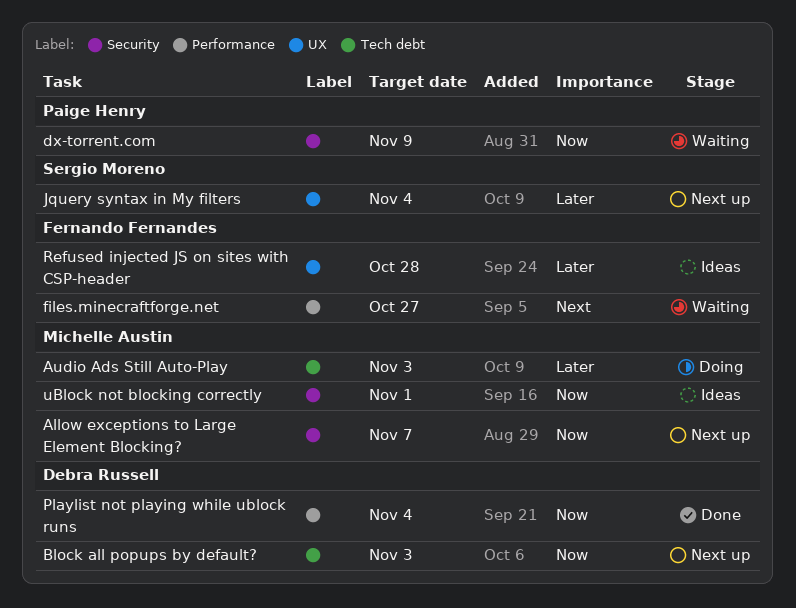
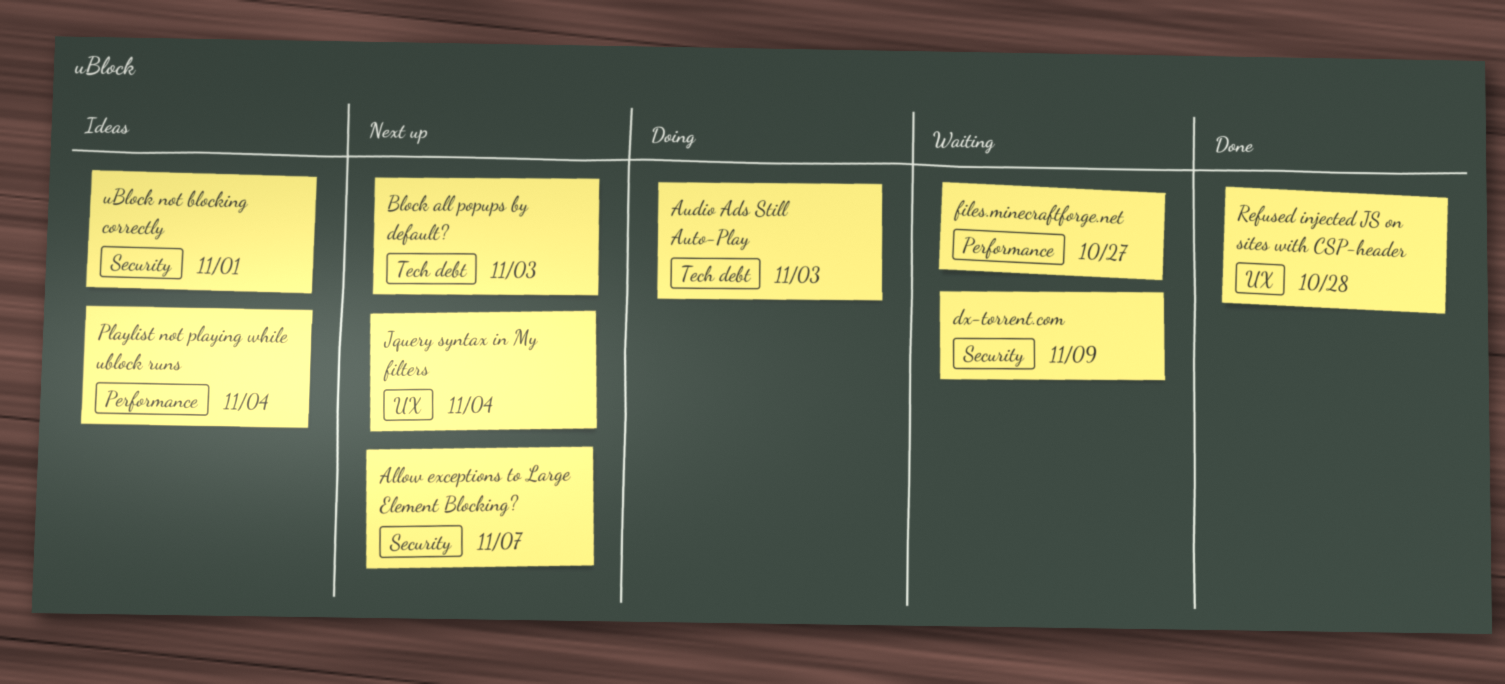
Playlist not playing while ublock runs, status: Done -> Ideas
Refused injected JS on sites with CSP-header, status: Ideas -> Done

